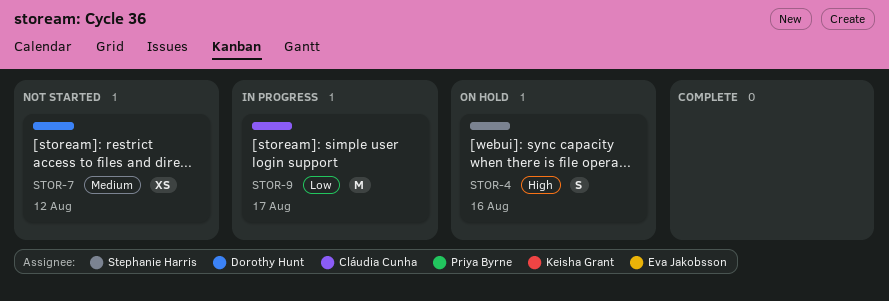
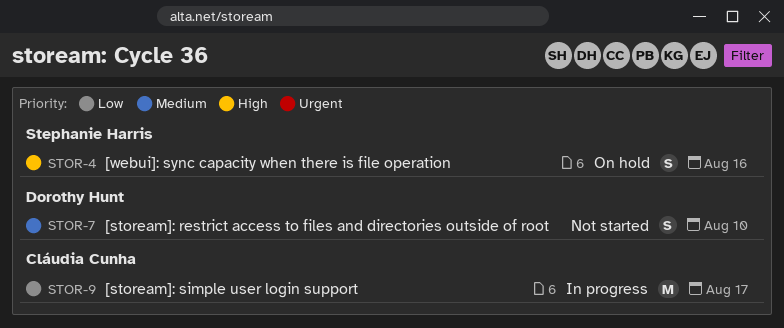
STOR-7, estimate: XS -> S
STOR-7, due: Aug 12 -> Aug 10

